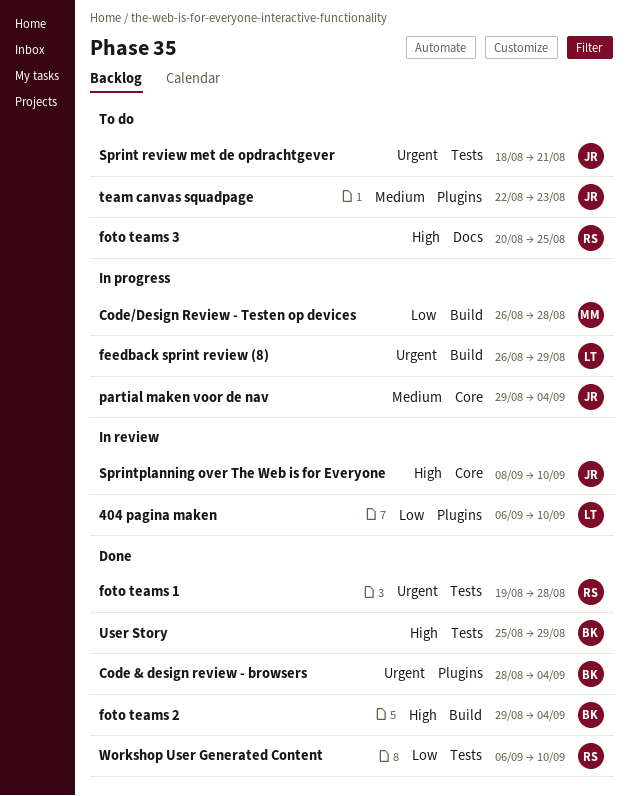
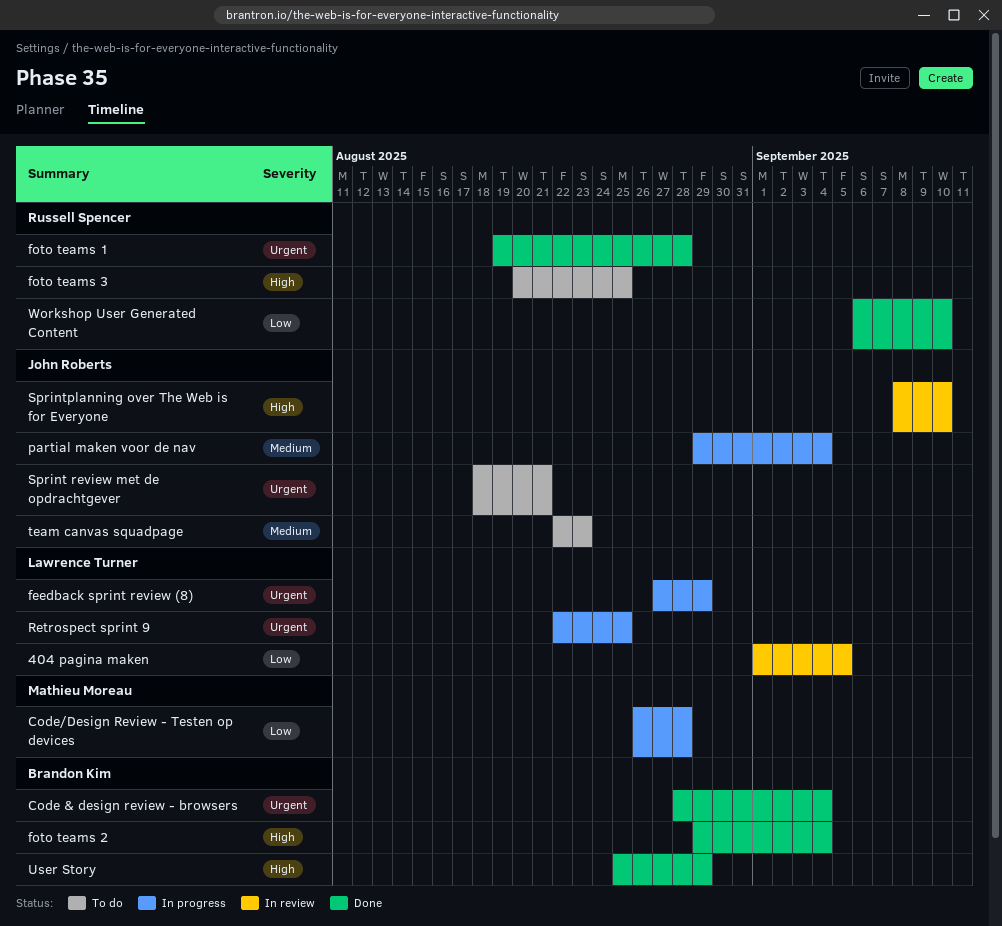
404 pagina maken, start: Sep 6 -> Sep 1
404 pagina maken, due: Sep 10 -> Sep 5
feedback sprint review (8), start: Aug 26 -> Aug 27
Retrospect sprint 9: none -> present

